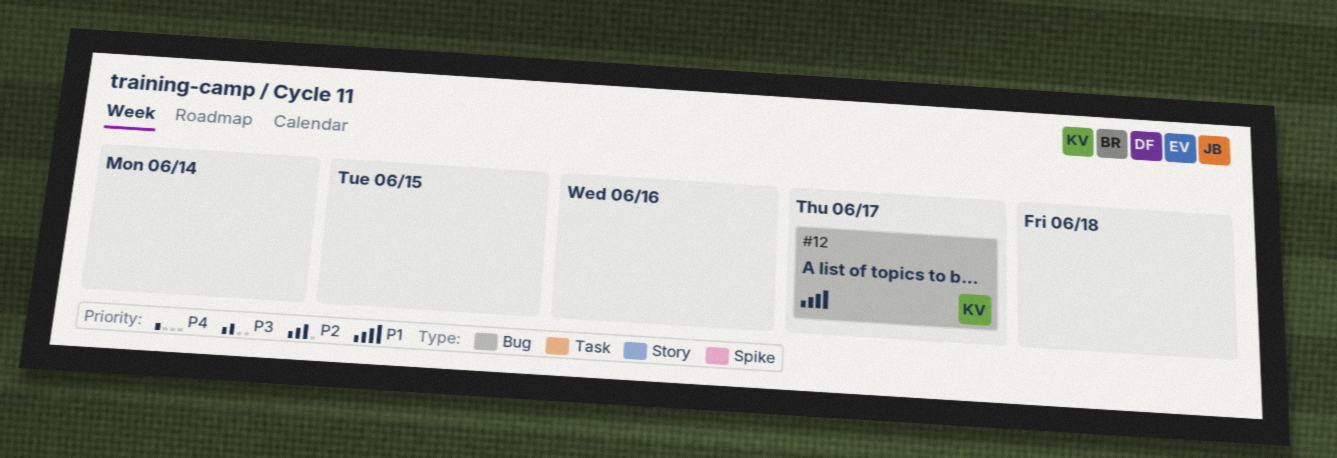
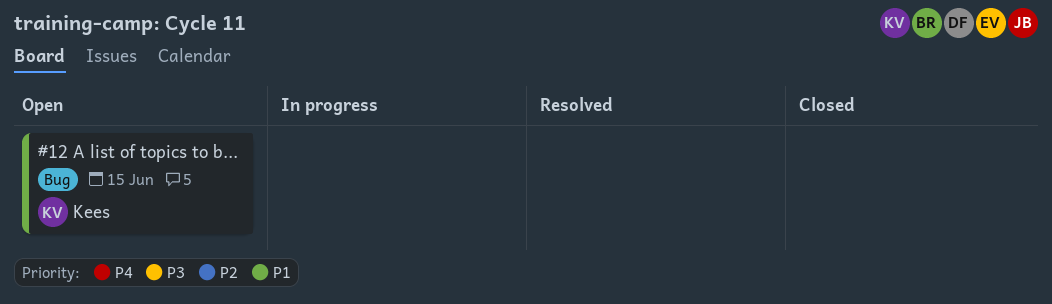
#12, due: Jun 17 -> Jun 15

